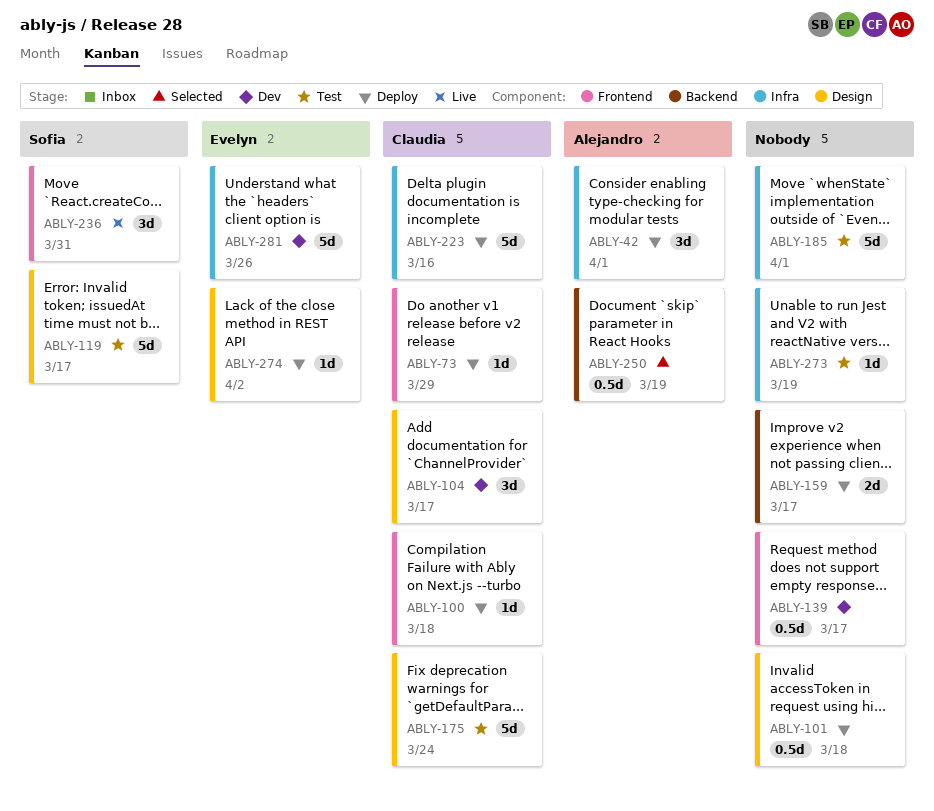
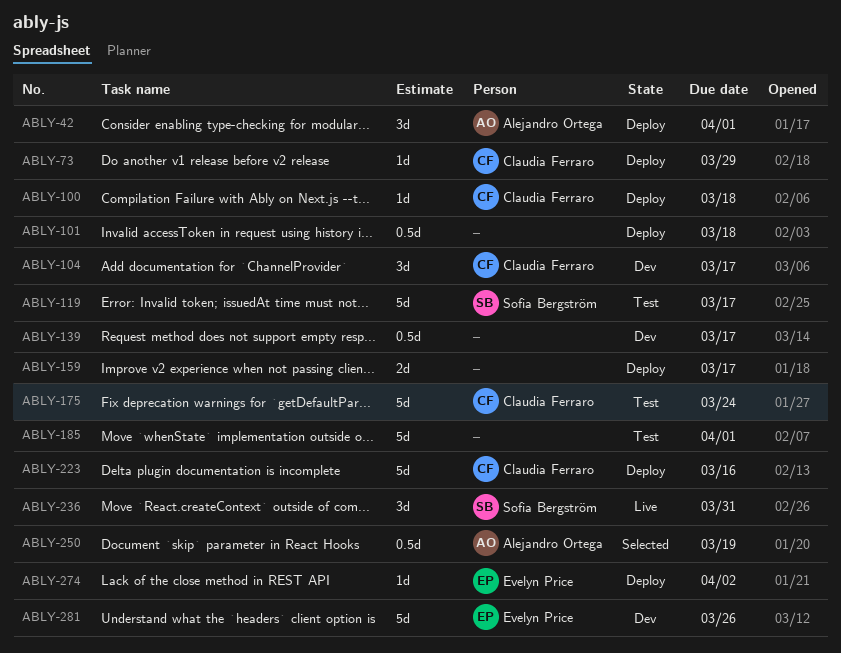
ABLY-273: present -> none

